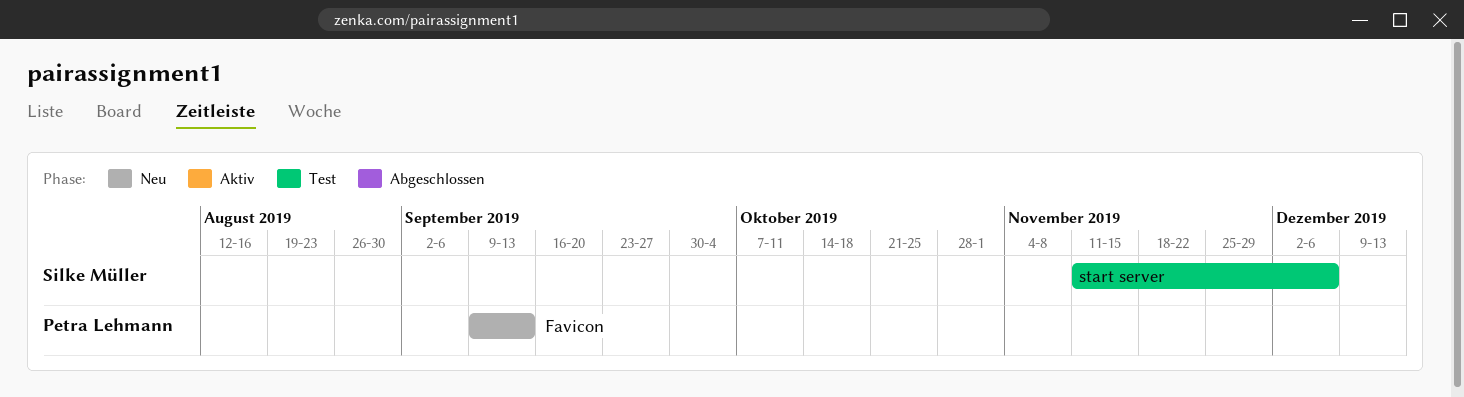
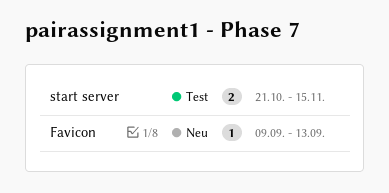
start server, start: Nov 11 -> Oct 21
start server, due: Dec 6 -> Nov 15

